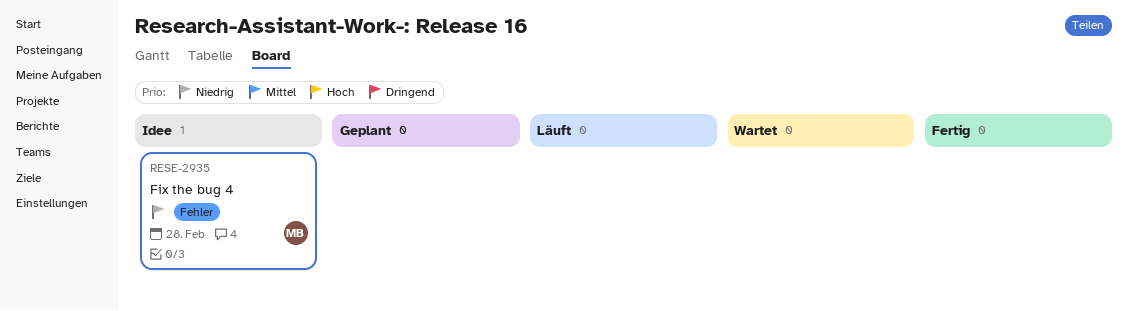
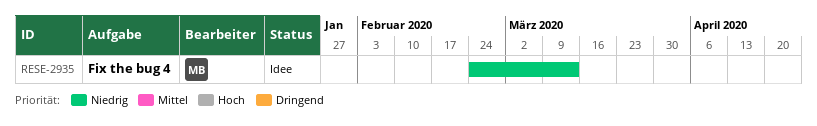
RESE-2935, due: Feb 28 -> Mar 13

